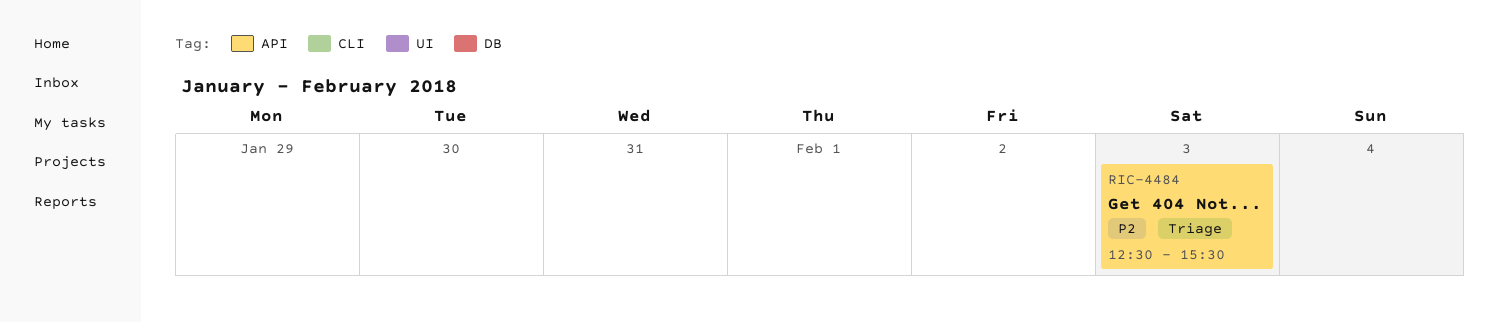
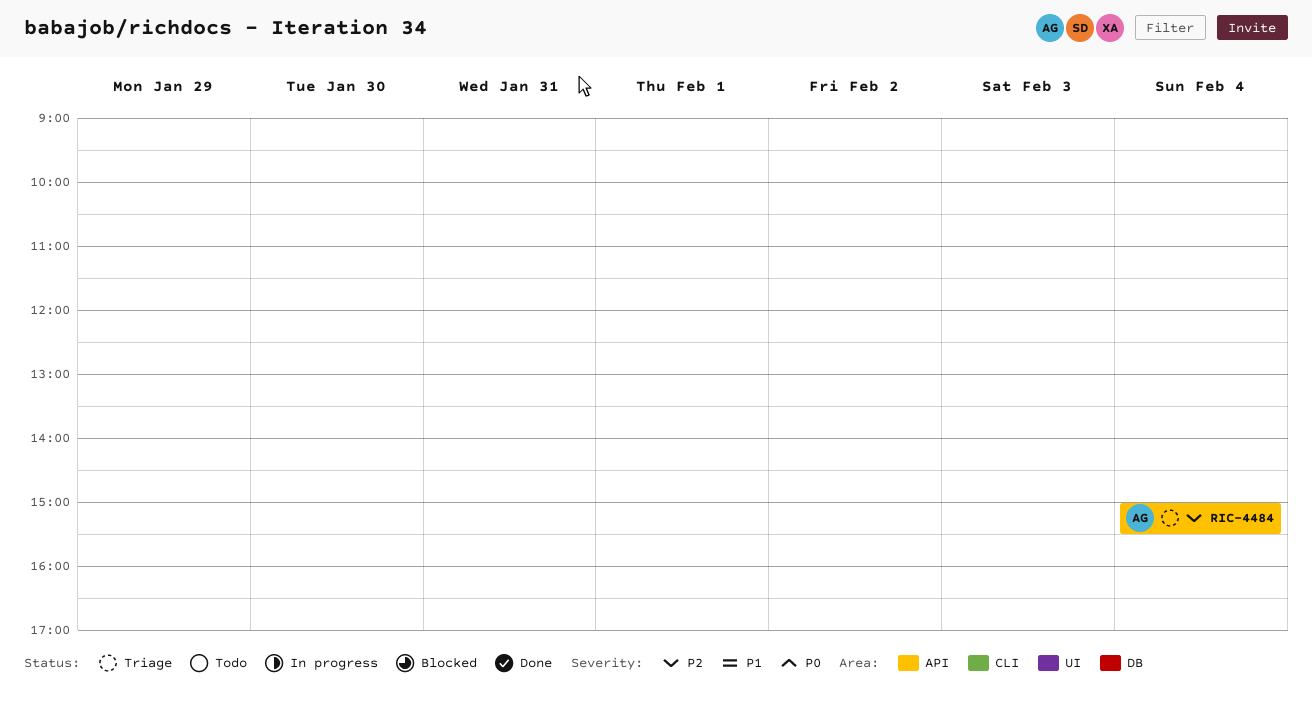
RIC-4484, day: Feb 3 -> Feb 4
RIC-4484, begins: 12:30 -> 15:00

